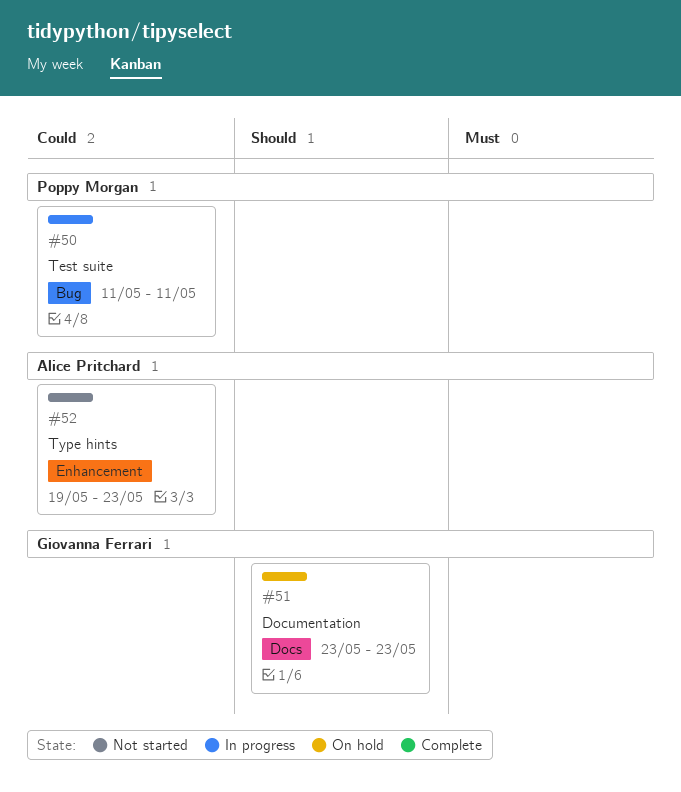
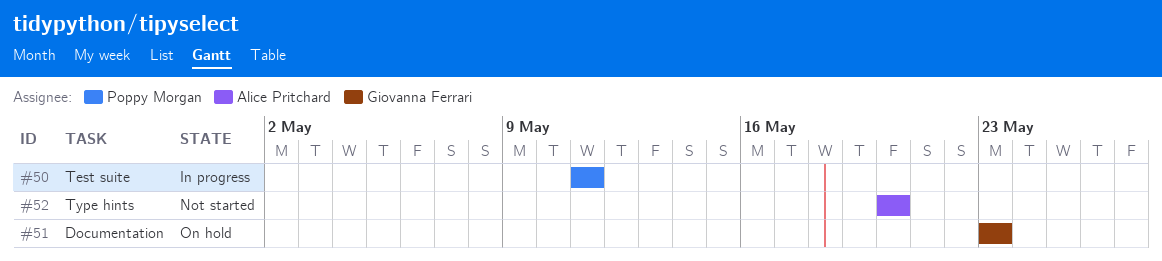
#52, start: May 19 -> May 20
#52, due: May 23 -> May 20

